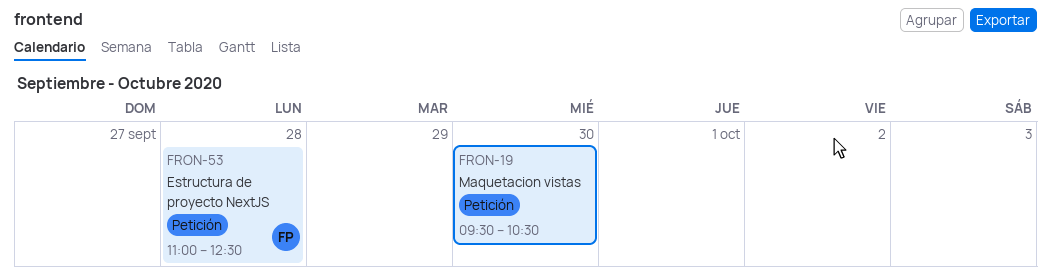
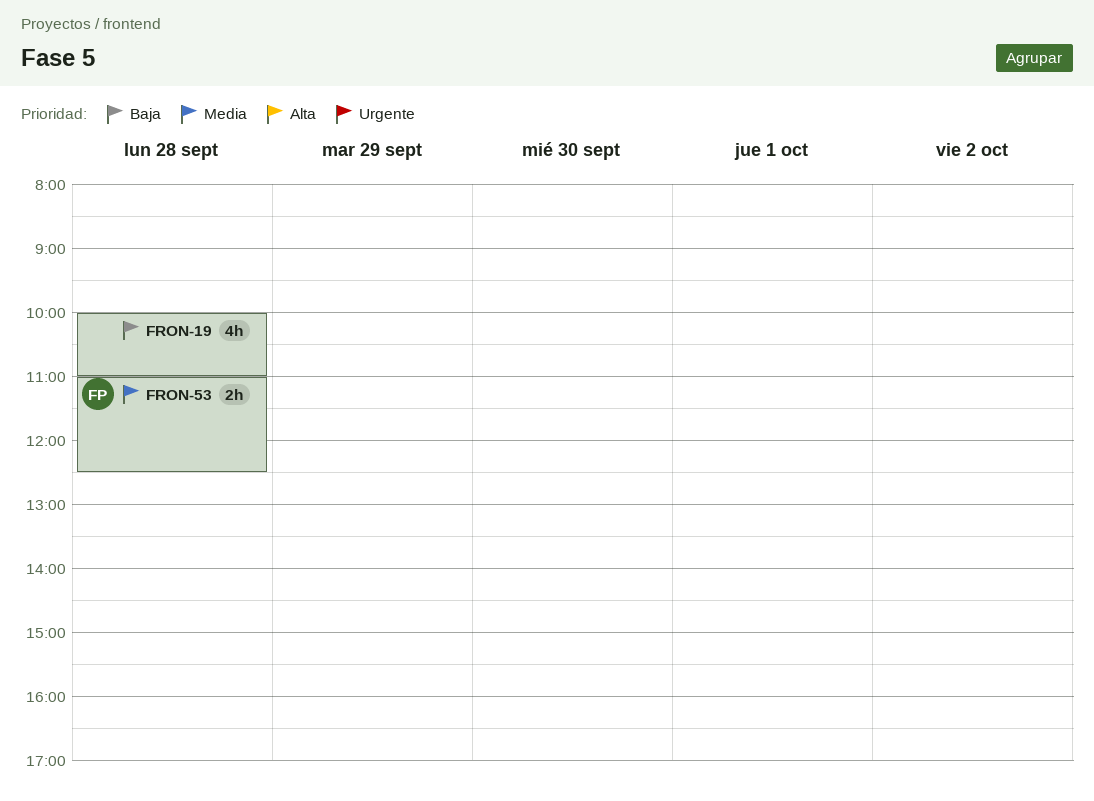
FRON-19, day: Sep 30 -> Sep 28
FRON-19, begins: 09:30 -> 10:00
FRON-19, ends: 10:30 -> 11:00

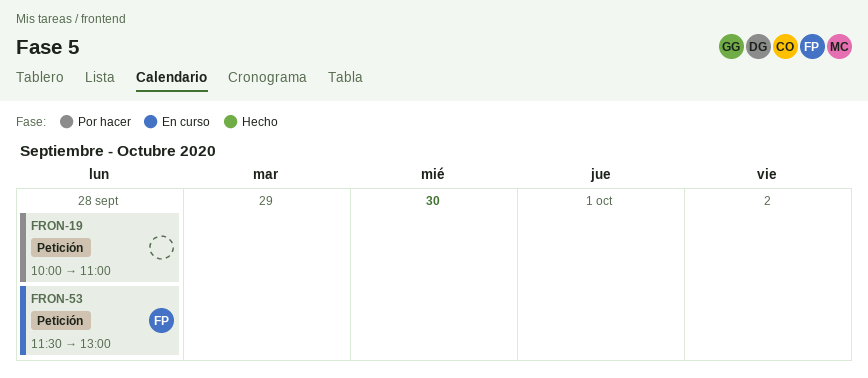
FRON-53, begins: 11:00 -> 11:30
FRON-53, ends: 12:30 -> 13:00

